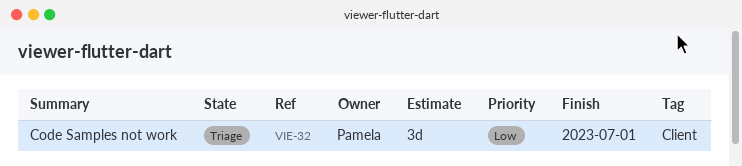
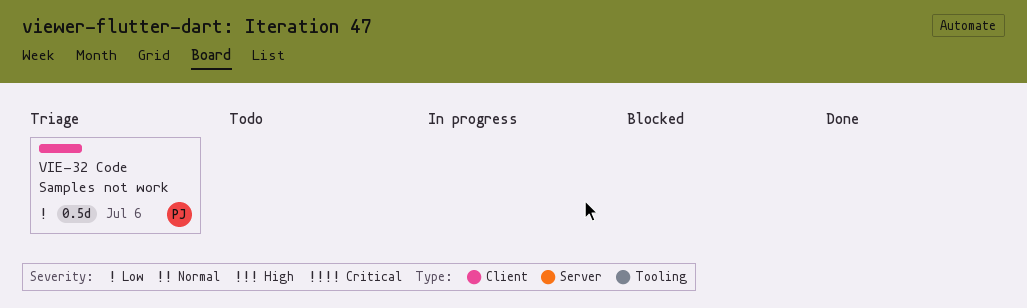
VIE-32, estimate: 3d -> 0.5d
VIE-32, due: Jul 1 -> Jul 6

